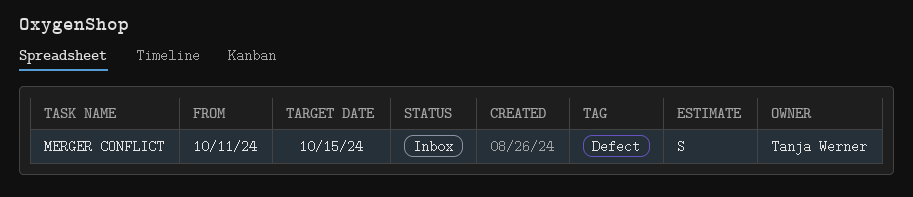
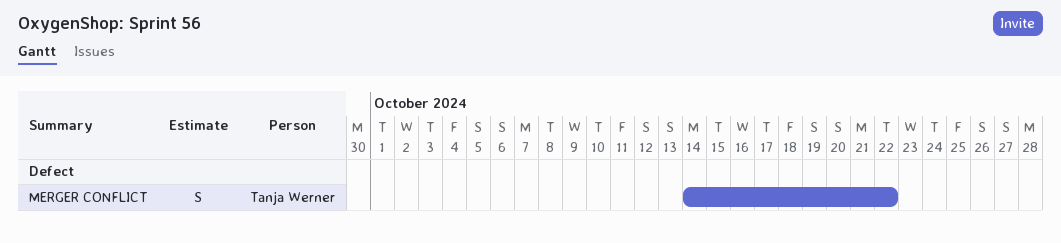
MERGER CONFLICT, start: Oct 11 -> Oct 14
MERGER CONFLICT, due: Oct 15 -> Oct 22

